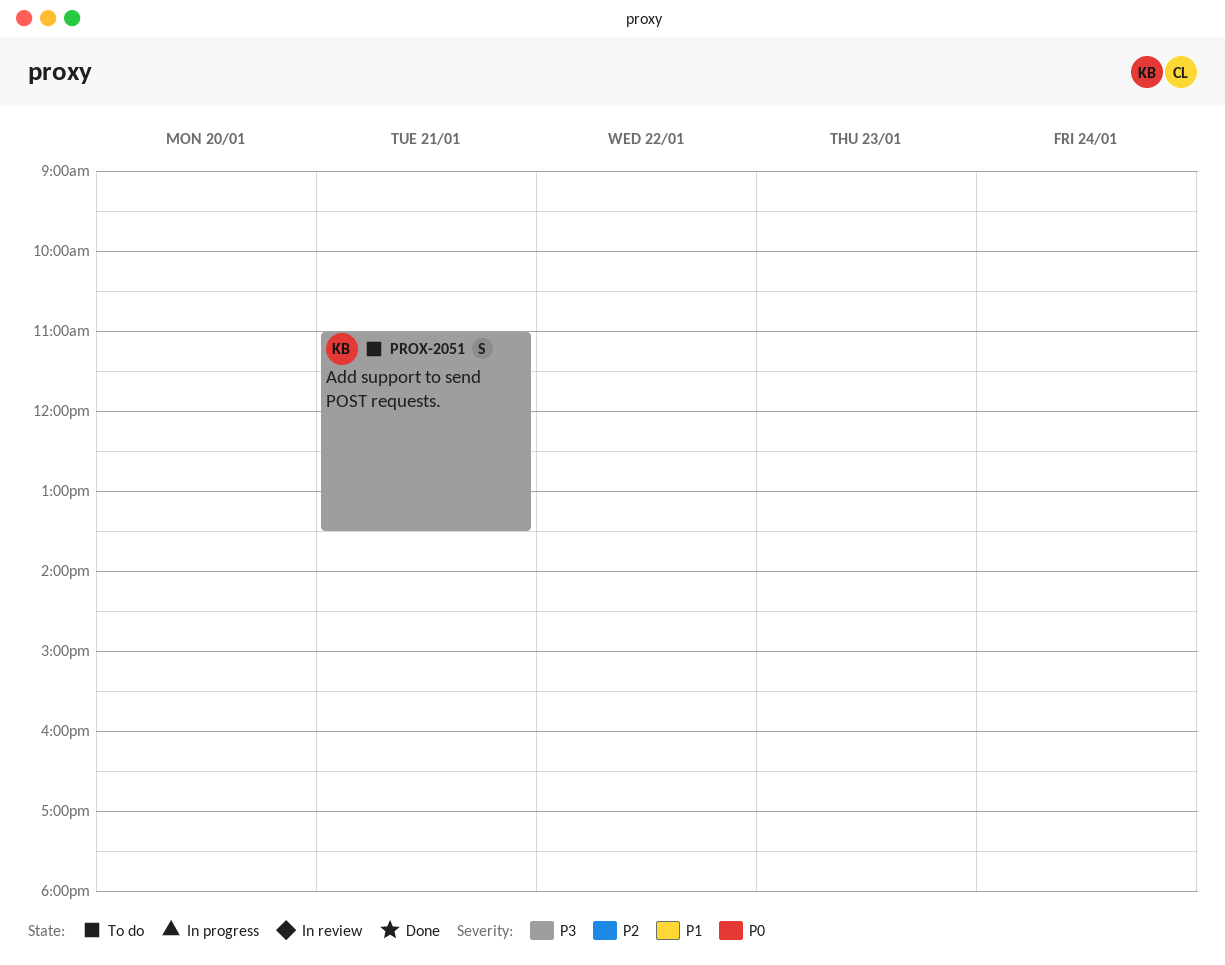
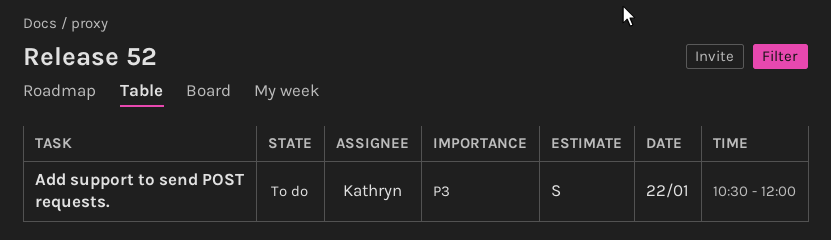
Add support to send POST requests., day: Jan 21 -> Jan 22
Add support to send POST requests., begins: 11:00 -> 10:30
Add support to send POST requests., ends: 13:30 -> 12:00

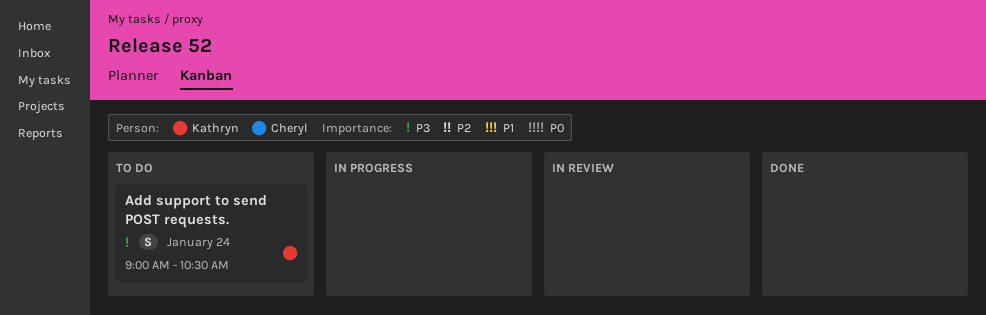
Add support to send POST requests., day: Jan 22 -> Jan 24
Add support to send POST requests., begins: 10:30 -> 09:00
Add support to send POST requests., ends: 12:00 -> 10:30

